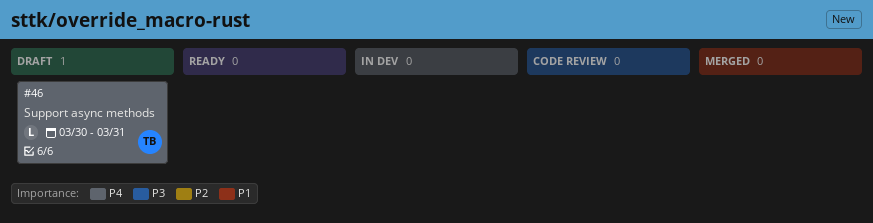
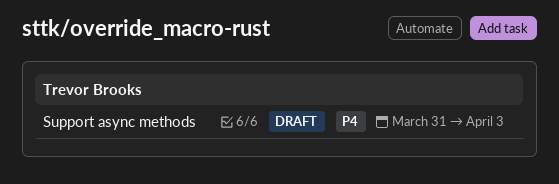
Support async methods, start: Mar 30 -> Mar 31
Support async methods, due: Mar 31 -> Apr 3

